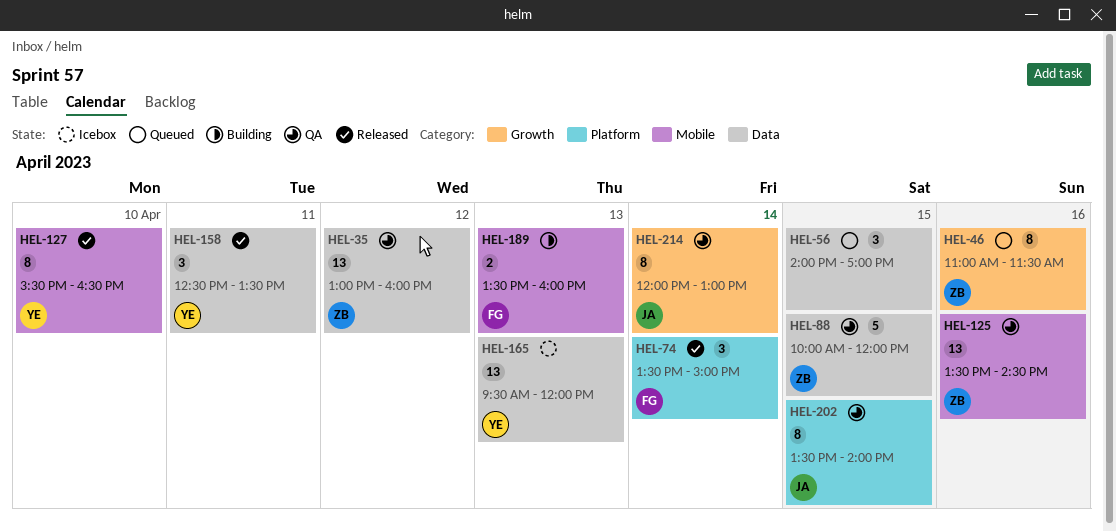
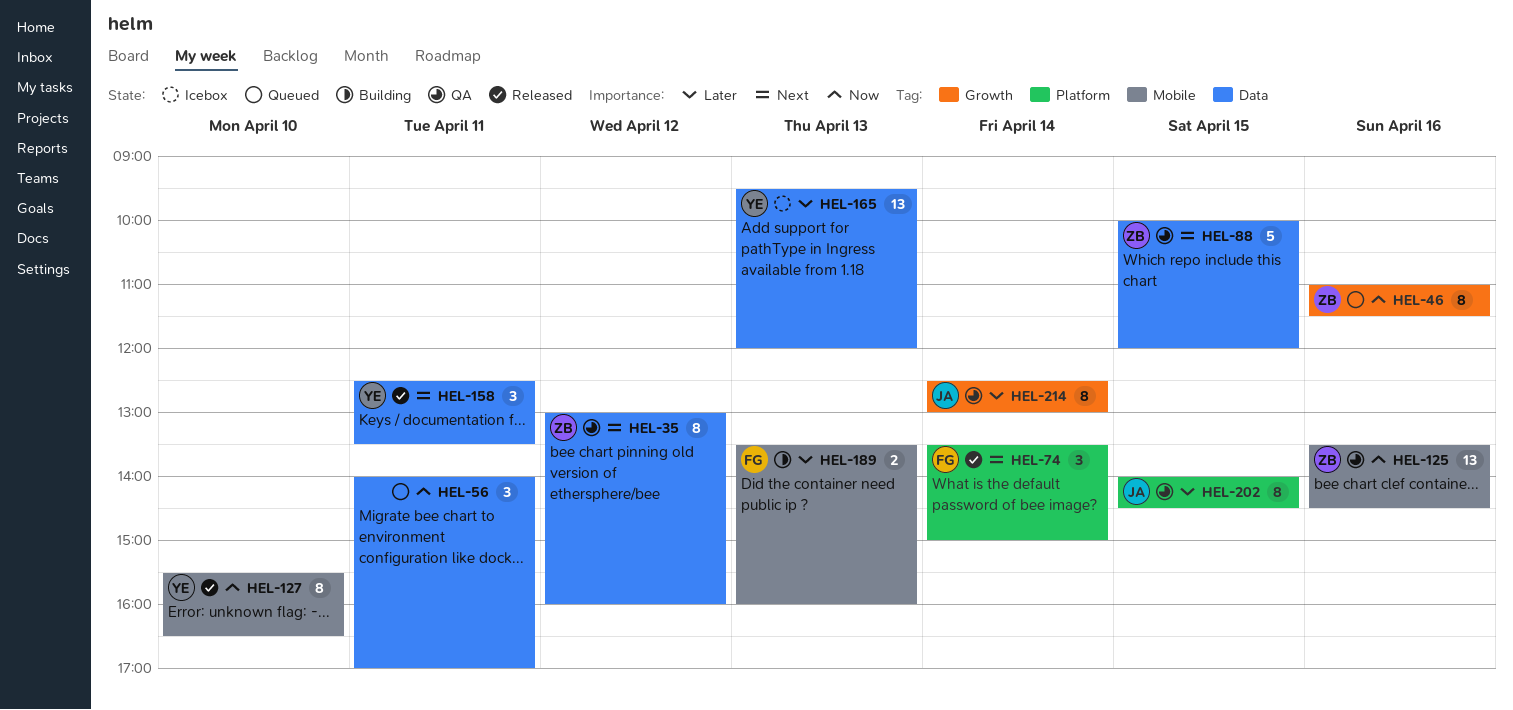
HEL-35, estimate: 13 -> 8
HEL-56, day: Apr 15 -> Apr 11
HEL-202, begins: 13:30 -> 14:00
HEL-202, ends: 14:00 -> 14:30
HEL-214, begins: 12:00 -> 12:30

